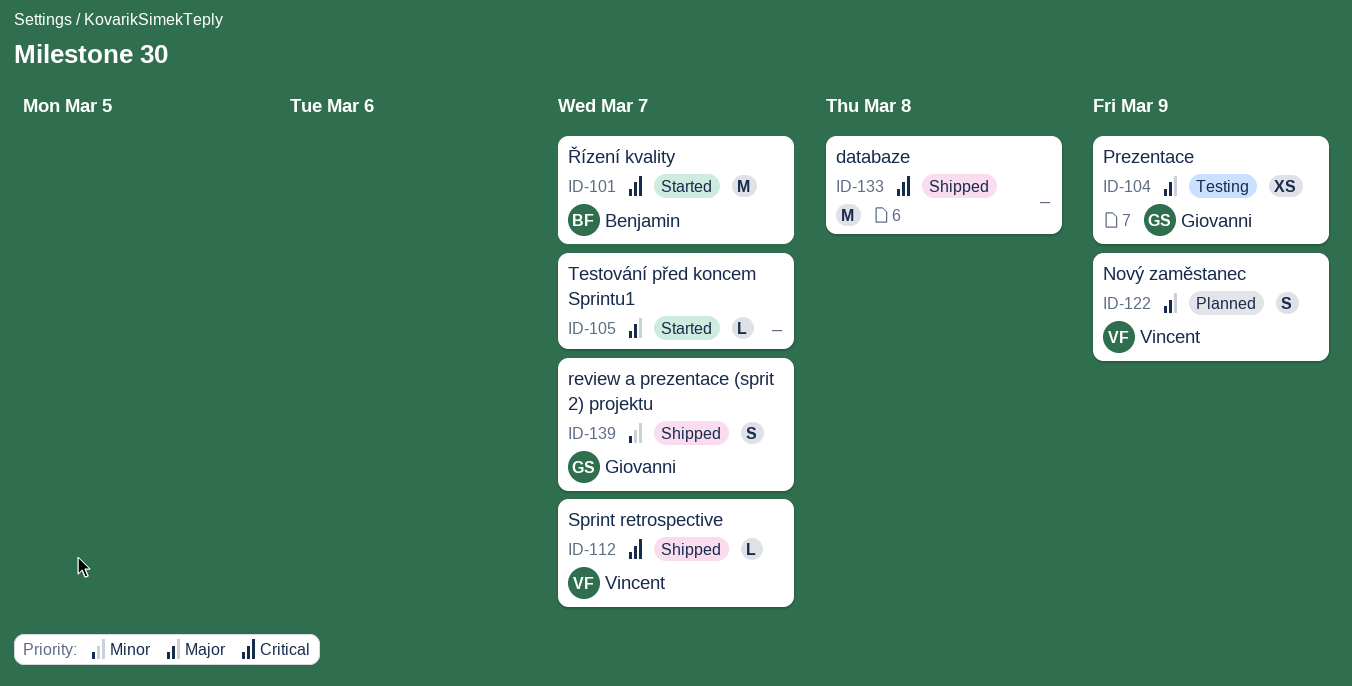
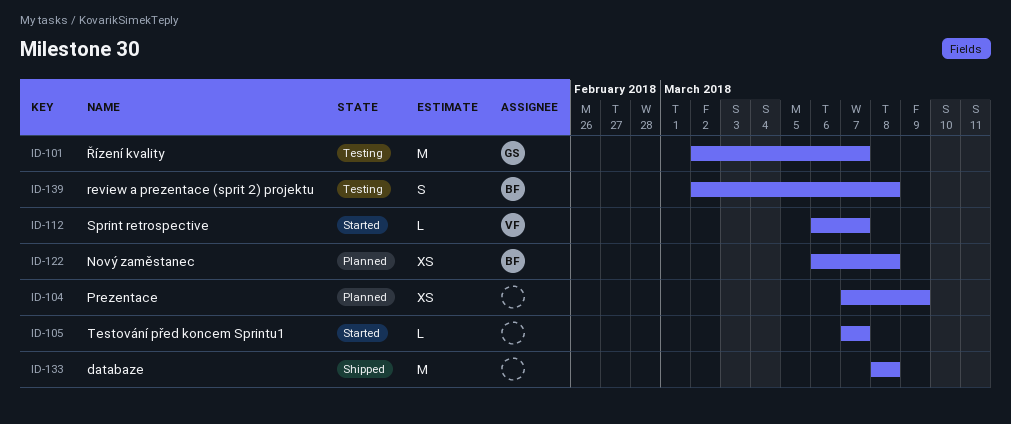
ID-101, status: Started -> Testing
ID-101, owner: Benjamin -> Giovanni
ID-104, status: Testing -> Planned
ID-104, owner: Giovanni -> none
ID-112, status: Shipped -> Started
ID-122, owner: Vincent -> Benjamin
ID-122, estimate: S -> XS
ID-122, due: Mar 9 -> Mar 8
ID-139, status: Shipped -> Testing
ID-139, owner: Giovanni -> Benjamin
ID-139, due: Mar 7 -> Mar 8

